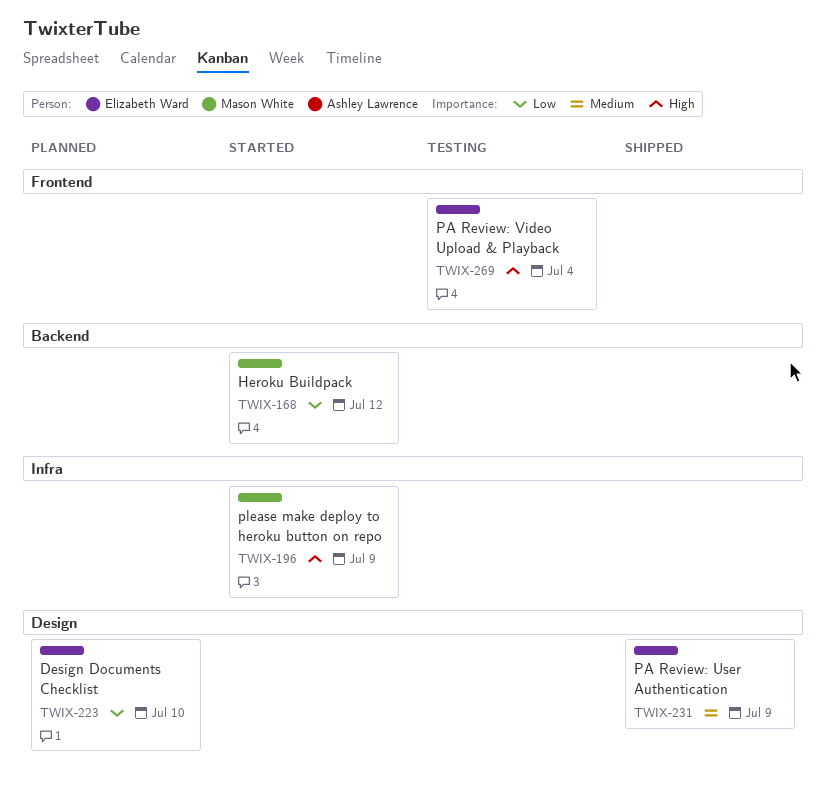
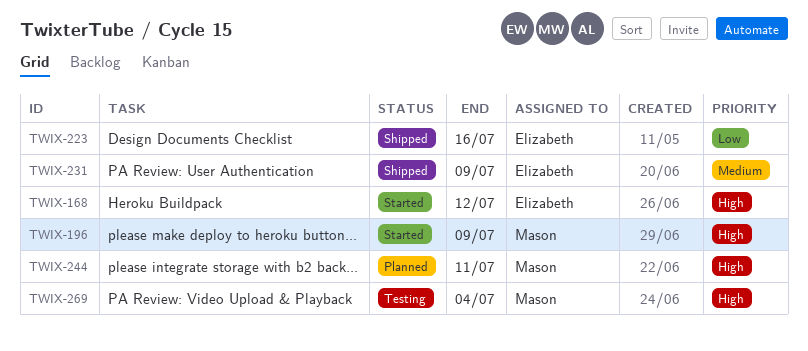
TWIX-168, owner: Mason White -> Elizabeth Ward
TWIX-168, priority: Low -> High
TWIX-223, status: Planned -> Shipped
TWIX-223, due: Jul 10 -> Jul 16
TWIX-244: none -> present
TWIX-269, owner: Elizabeth Ward -> Mason White

